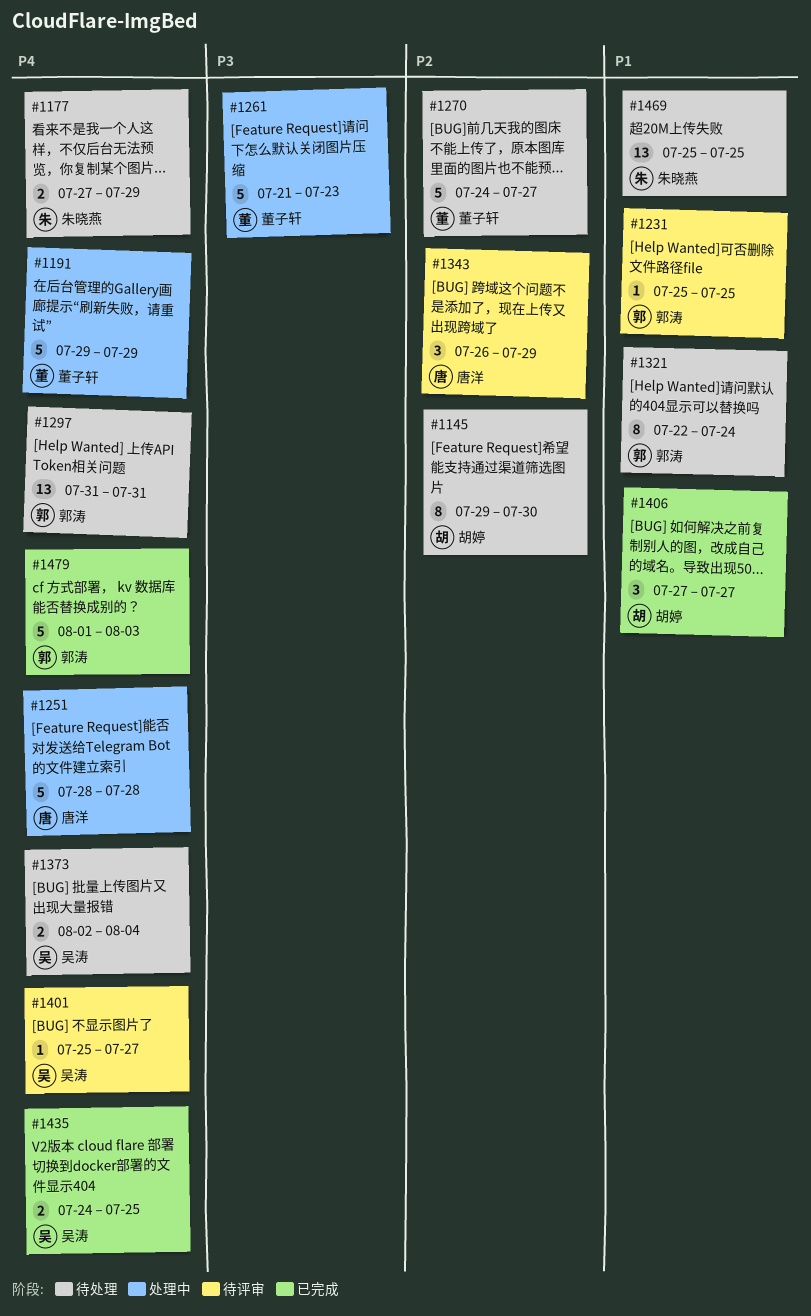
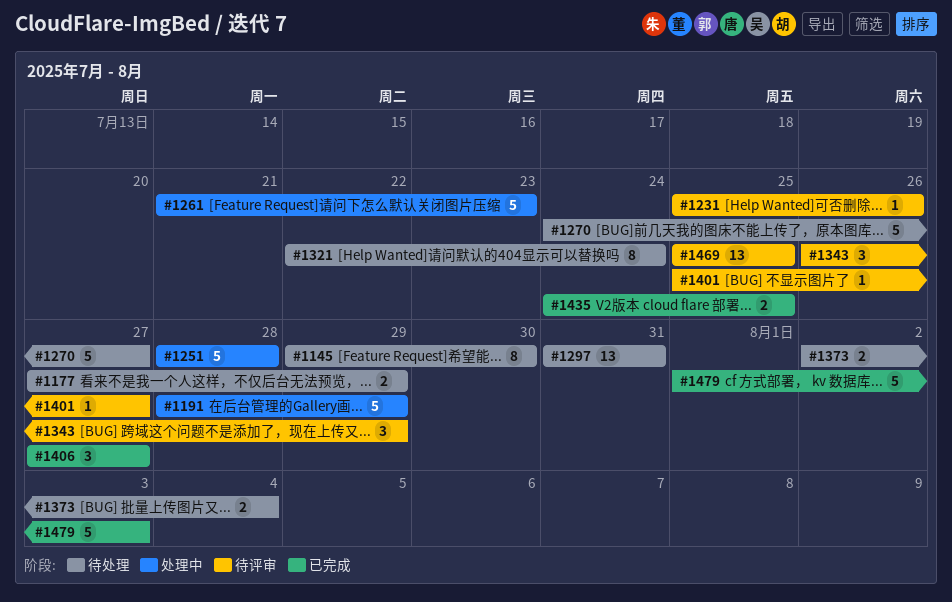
#1191, start: Jul 29 -> Jul 28
#1231, due: Jul 25 -> Jul 26
#1469, status: 待处理 -> 待评审

